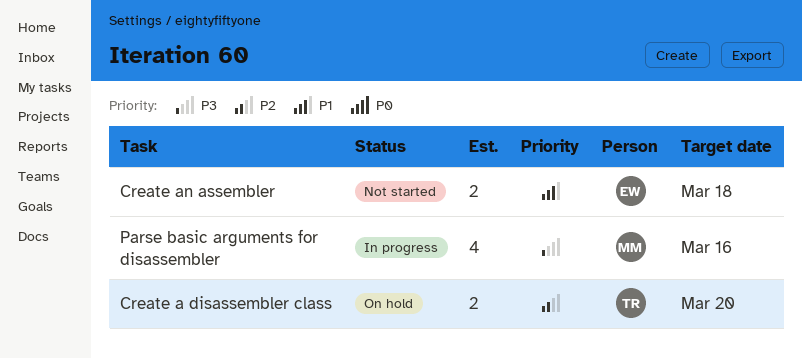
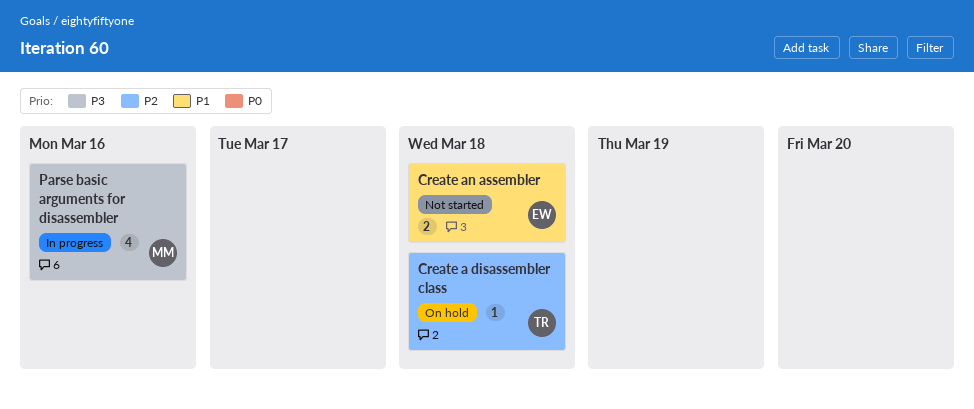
Create a disassembler class, estimate: 2 -> 1
Create a disassembler class, due: Mar 20 -> Mar 18

